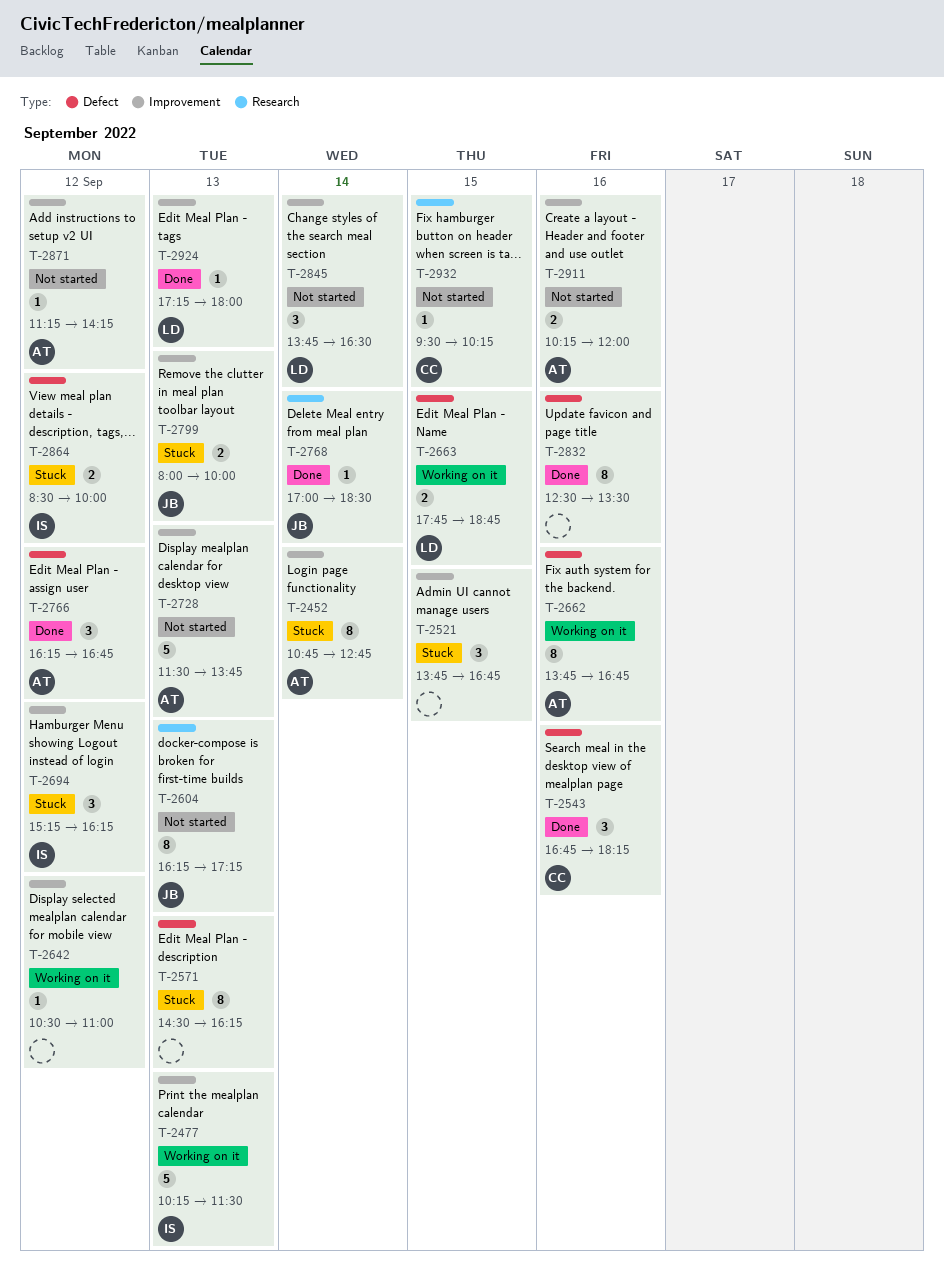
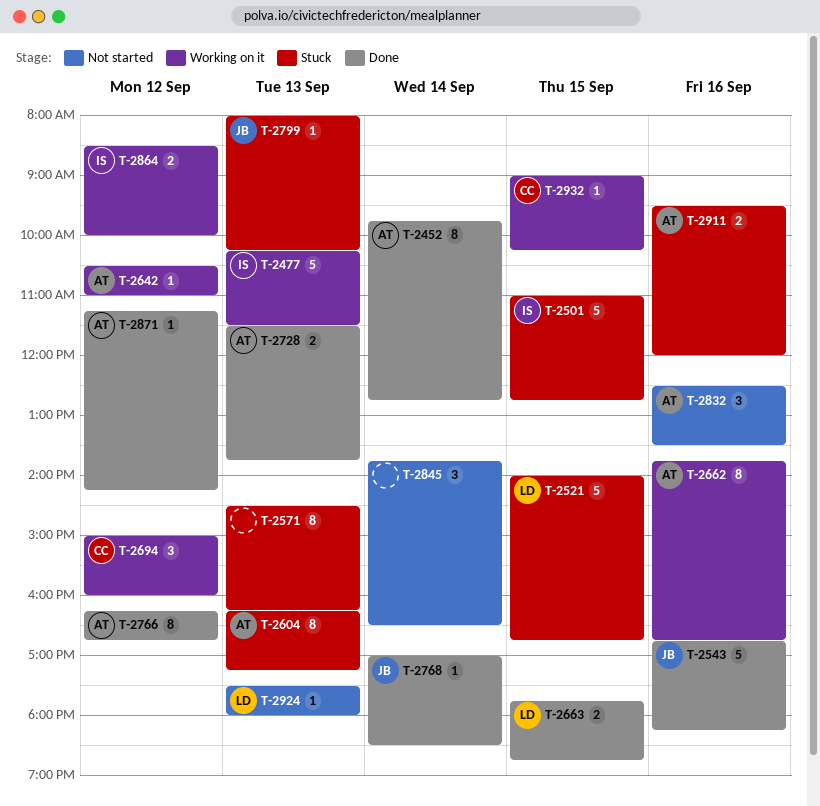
T-2452, status: Stuck -> Done
T-2452, begins: 10:45 -> 09:45
T-2501: none -> present
T-2521, owner: none -> LD
T-2521, estimate: 3 -> 5
T-2521, begins: 13:45 -> 14:00
T-2543, owner: CC -> JB
T-2543, estimate: 3 -> 5
T-2604, status: Not started -> Stuck
T-2604, owner: JB -> AT
T-2642, owner: none -> AT
T-2663, status: Working on it -> Done
T-2694, status: Stuck -> Working on it
T-2694, owner: IS -> CC
T-2694, begins: 15:15 -> 15:00
T-2694, ends: 16:15 -> 16:00
T-2728, status: Not started -> Done
T-2728, estimate: 5 -> 2
T-2766, estimate: 3 -> 8
T-2799, estimate: 2 -> 1
T-2799, ends: 10:00 -> 10:15
T-2832, status: Done -> Not started
T-2832, owner: none -> AT
T-2832, estimate: 8 -> 3
T-2845, owner: LD -> none
T-2864, status: Stuck -> Working on it
T-2871, status: Not started -> Done
T-2911, status: Not started -> Stuck
T-2911, begins: 10:15 -> 09:30
T-2924, status: Done -> Not started
T-2924, begins: 17:15 -> 17:30
T-2932, status: Not started -> Working on it
T-2932, begins: 09:30 -> 09:00

